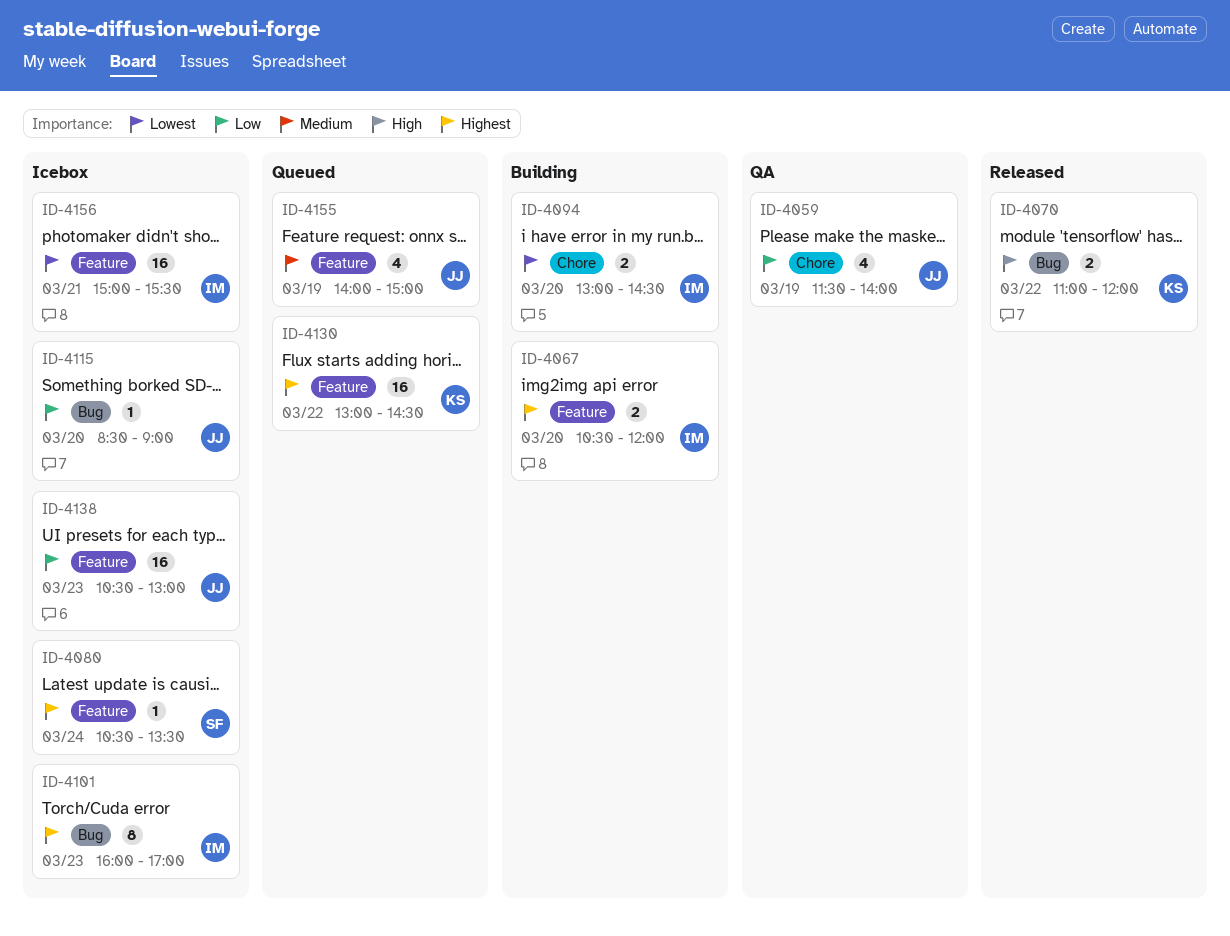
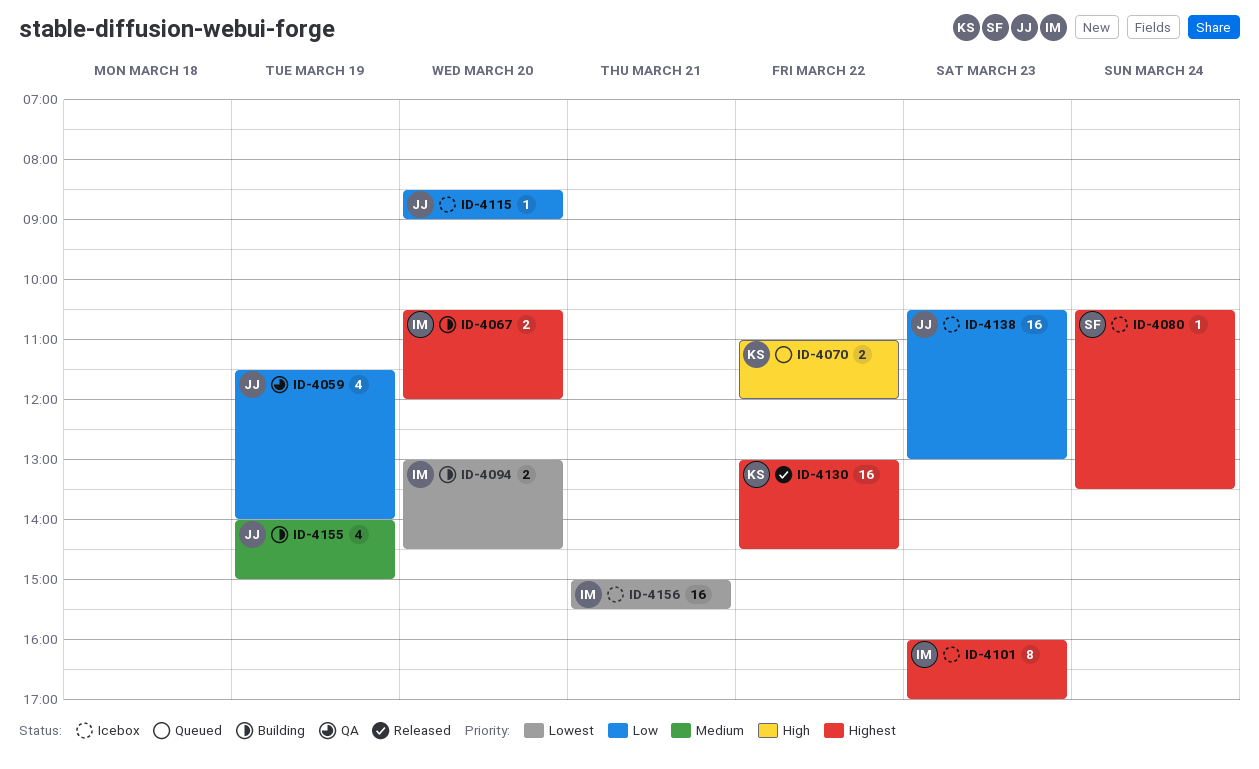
ID-4070, status: Released -> Queued
ID-4130, status: Queued -> Released
ID-4155, status: Queued -> Building

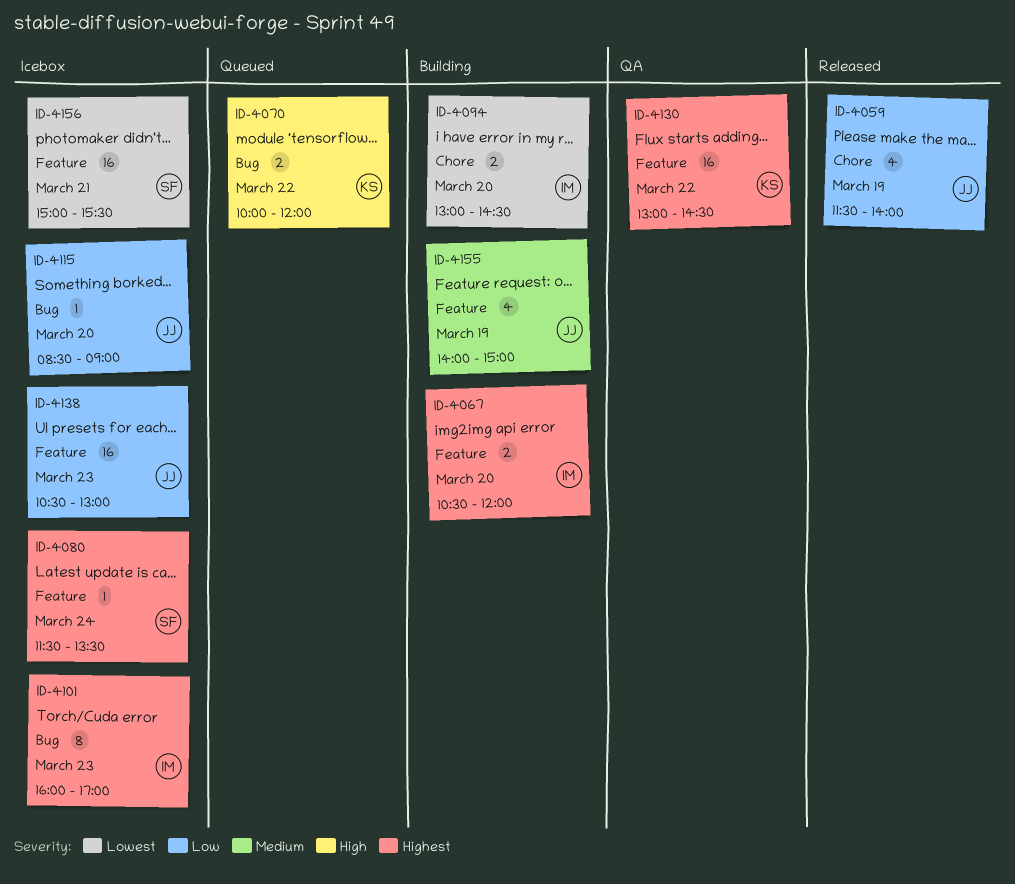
ID-4059, status: QA -> Released
ID-4070, begins: 11:00 -> 10:00
ID-4080, begins: 10:30 -> 11:30
ID-4130, status: Released -> QA
ID-4156, owner: IM -> SF

